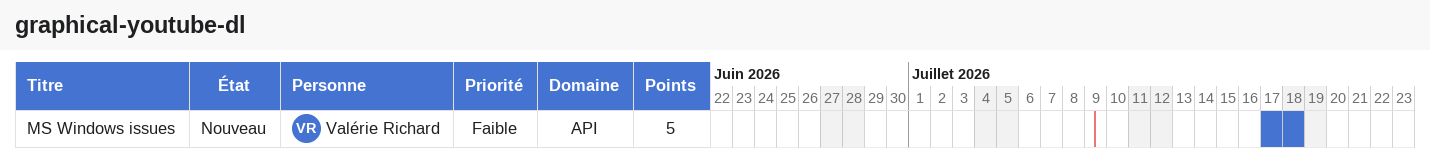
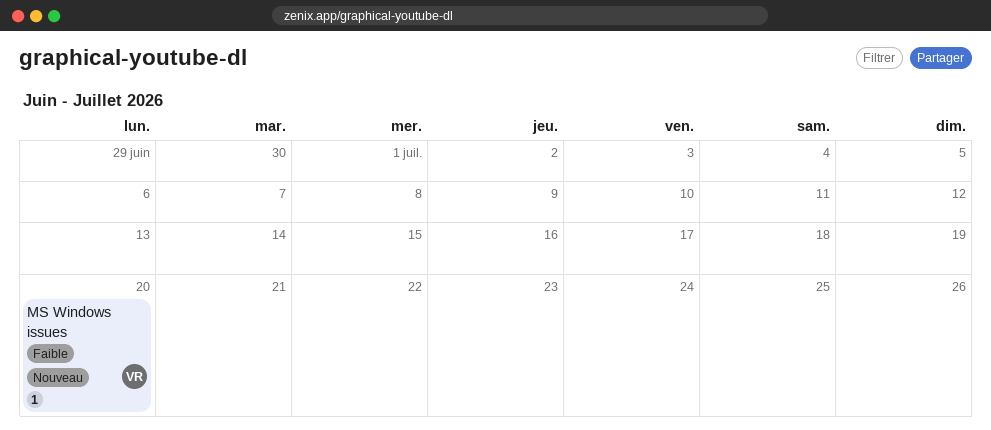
MS Windows issues, estimate: 5 -> 1
MS Windows issues, due: Jul 18 -> Jul 20

